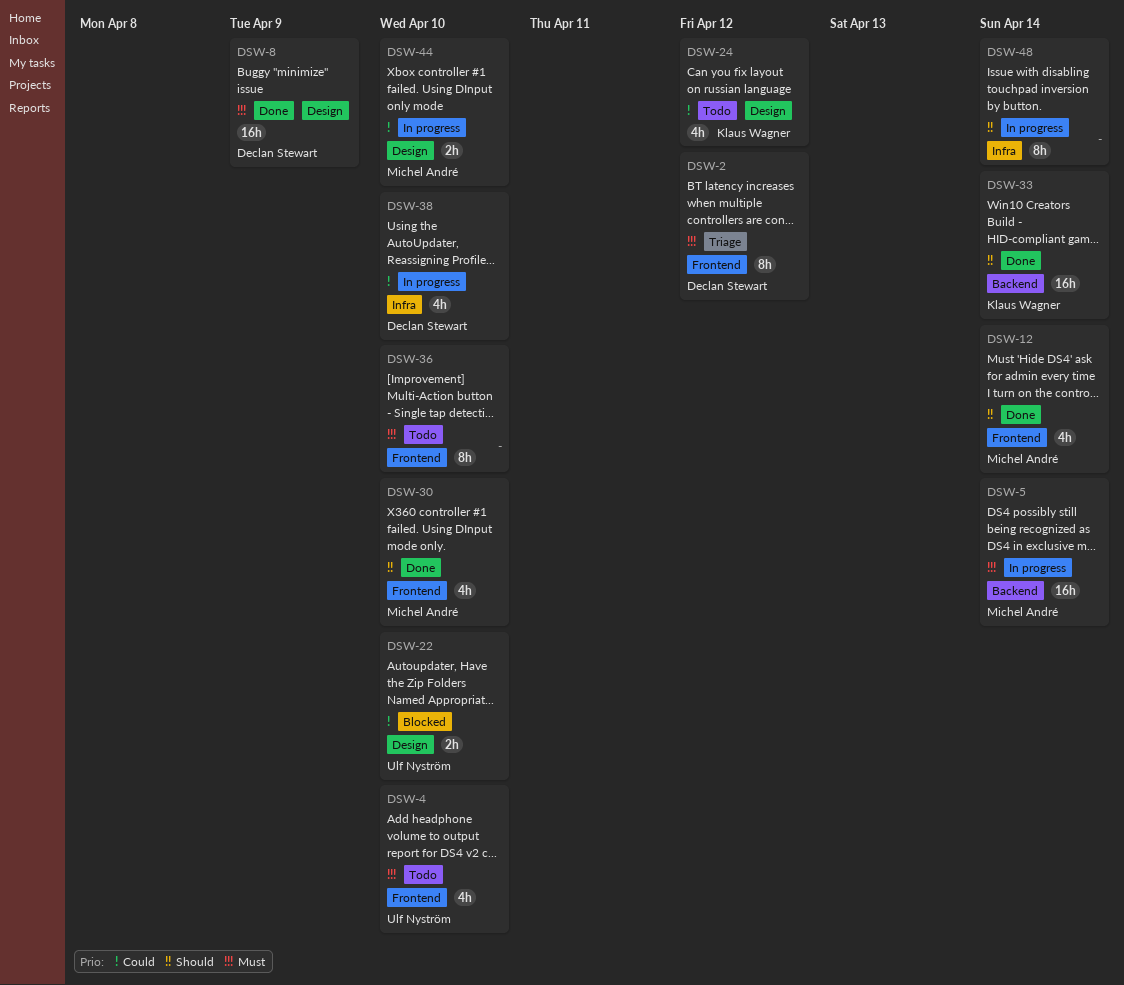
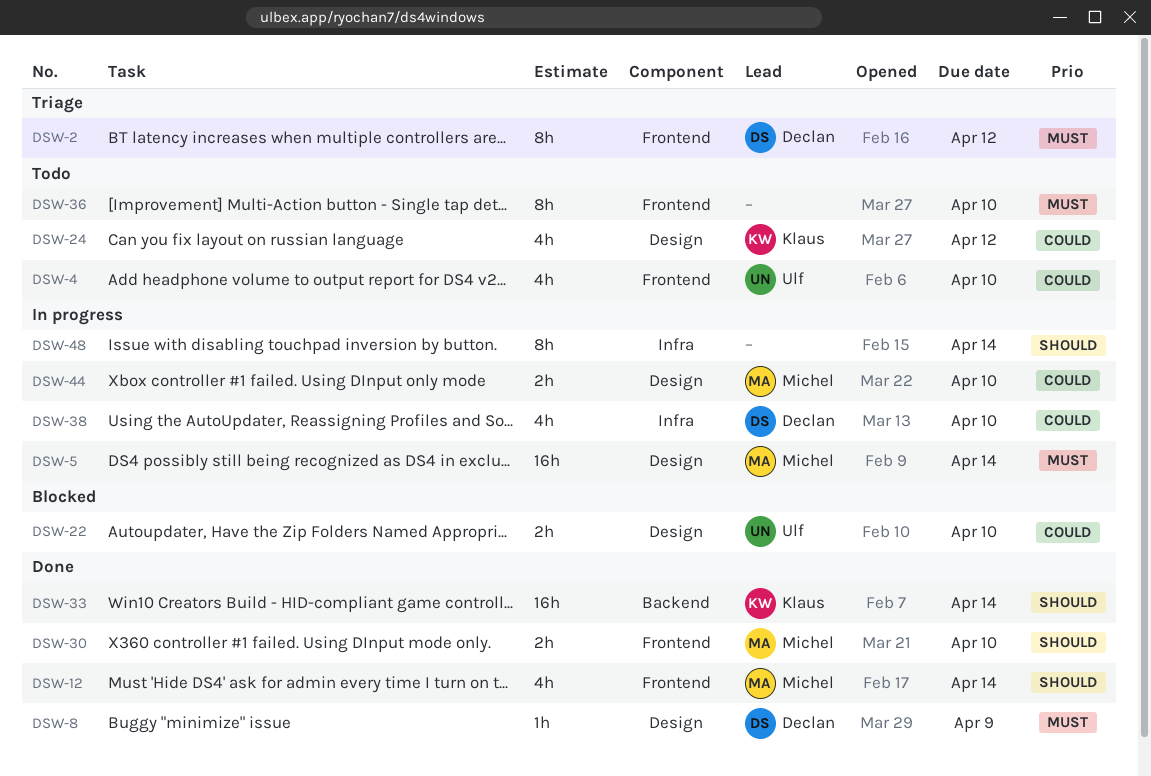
DSW-4, priority: Must -> Could
DSW-5, label: Backend -> Design
DSW-8, estimate: 16h -> 1h
DSW-30, estimate: 4h -> 2h

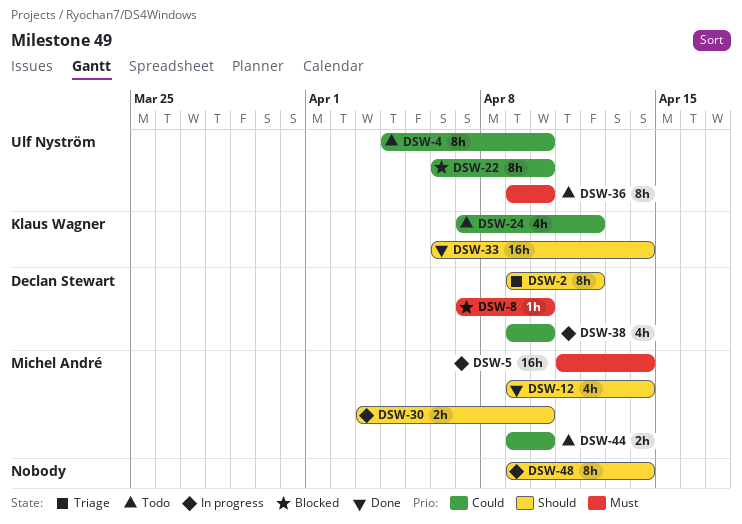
DSW-2, priority: Must -> Should
DSW-4, estimate: 4h -> 8h
DSW-8, status: Done -> Blocked
DSW-8, due: Apr 9 -> Apr 10
DSW-22, estimate: 2h -> 8h
DSW-30, status: Done -> In progress
DSW-36, owner: none -> Ulf Nyström
DSW-44, status: In progress -> Todo

